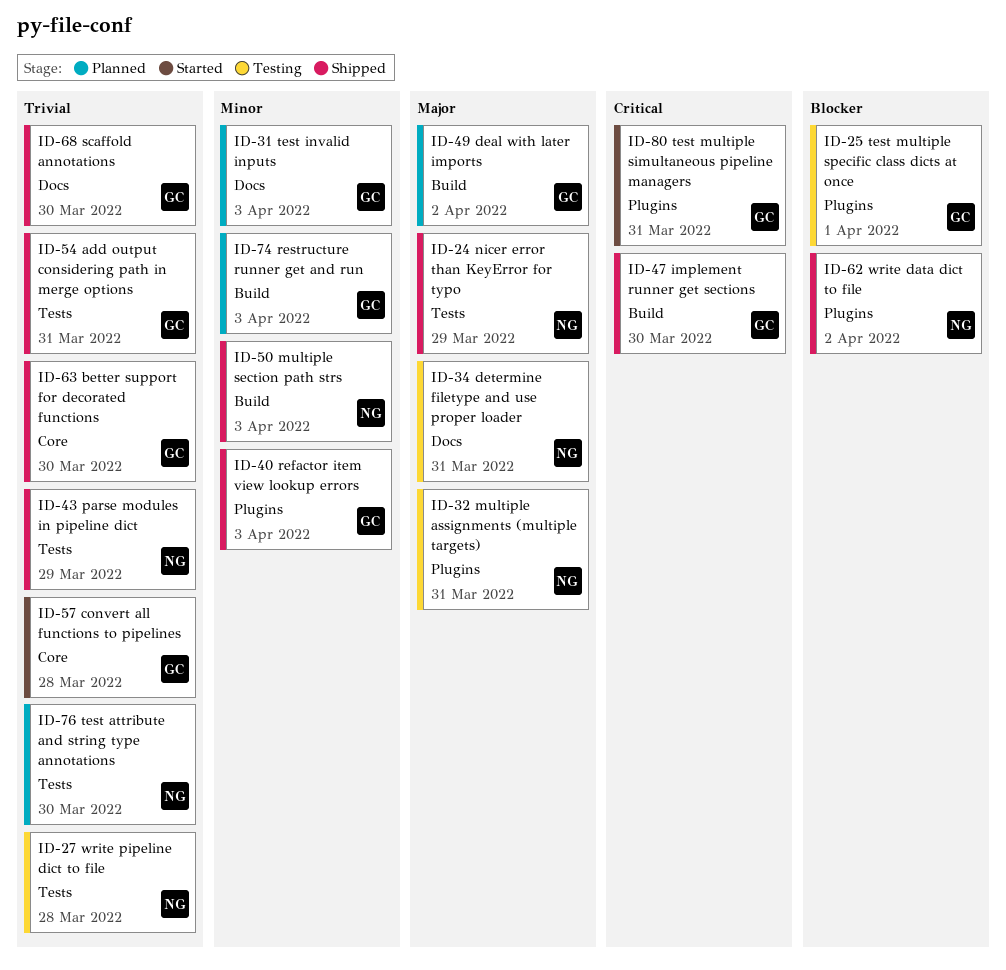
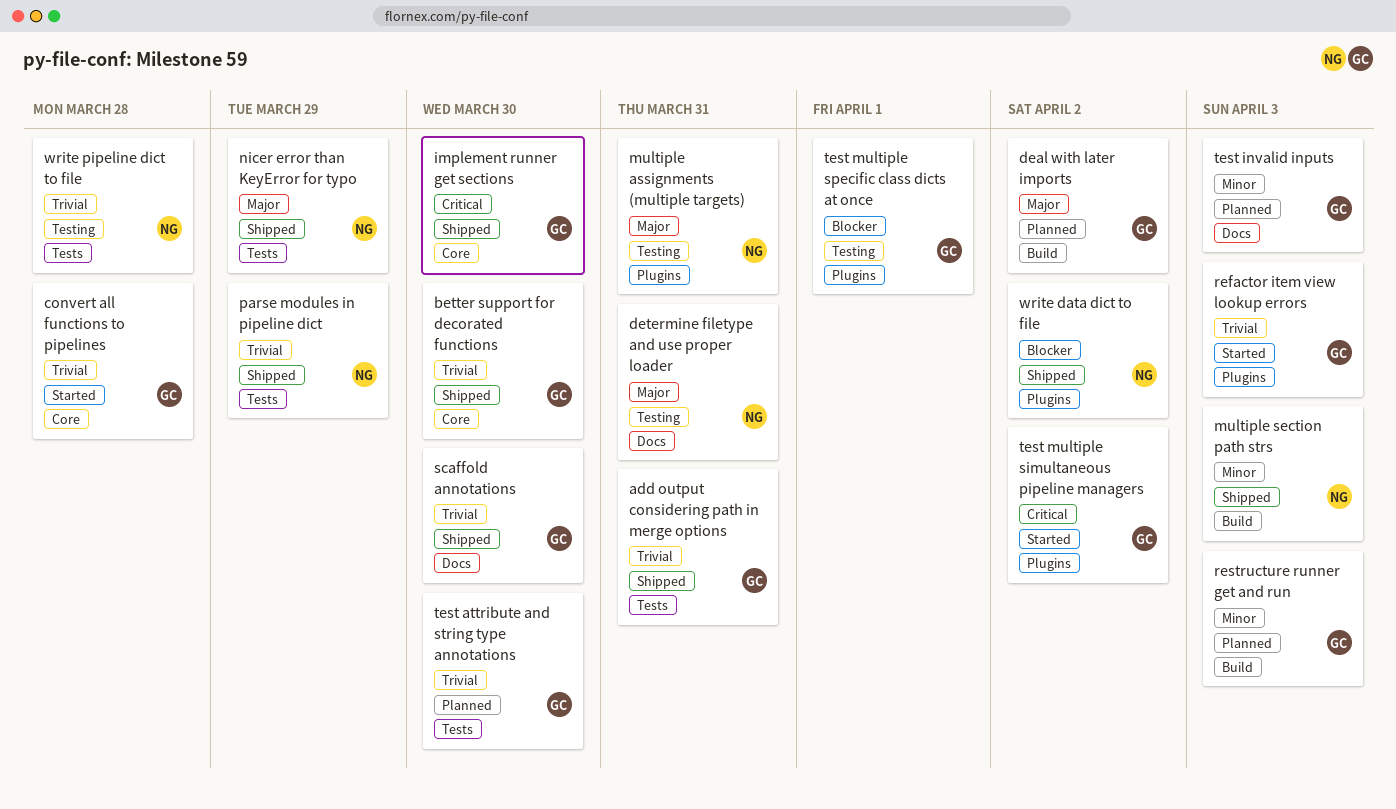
implement runner get sections, label: Build -> Core
refactor item view lookup errors, status: Shipped -> Started
refactor item view lookup errors, priority: Minor -> Trivial
test attribute and string type annotations, owner: NG -> GC
test multiple simultaneous pipeline managers, due: Mar 31 -> Apr 2

